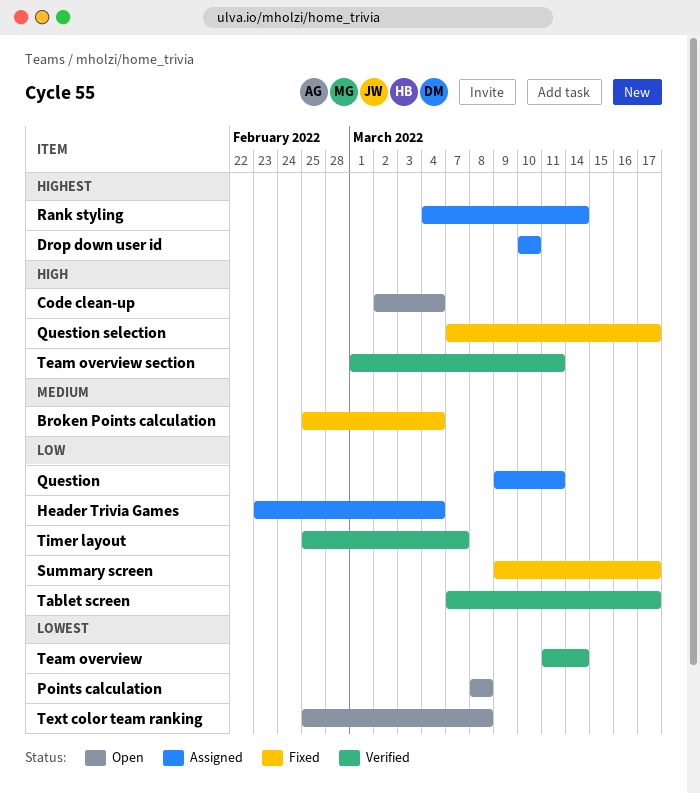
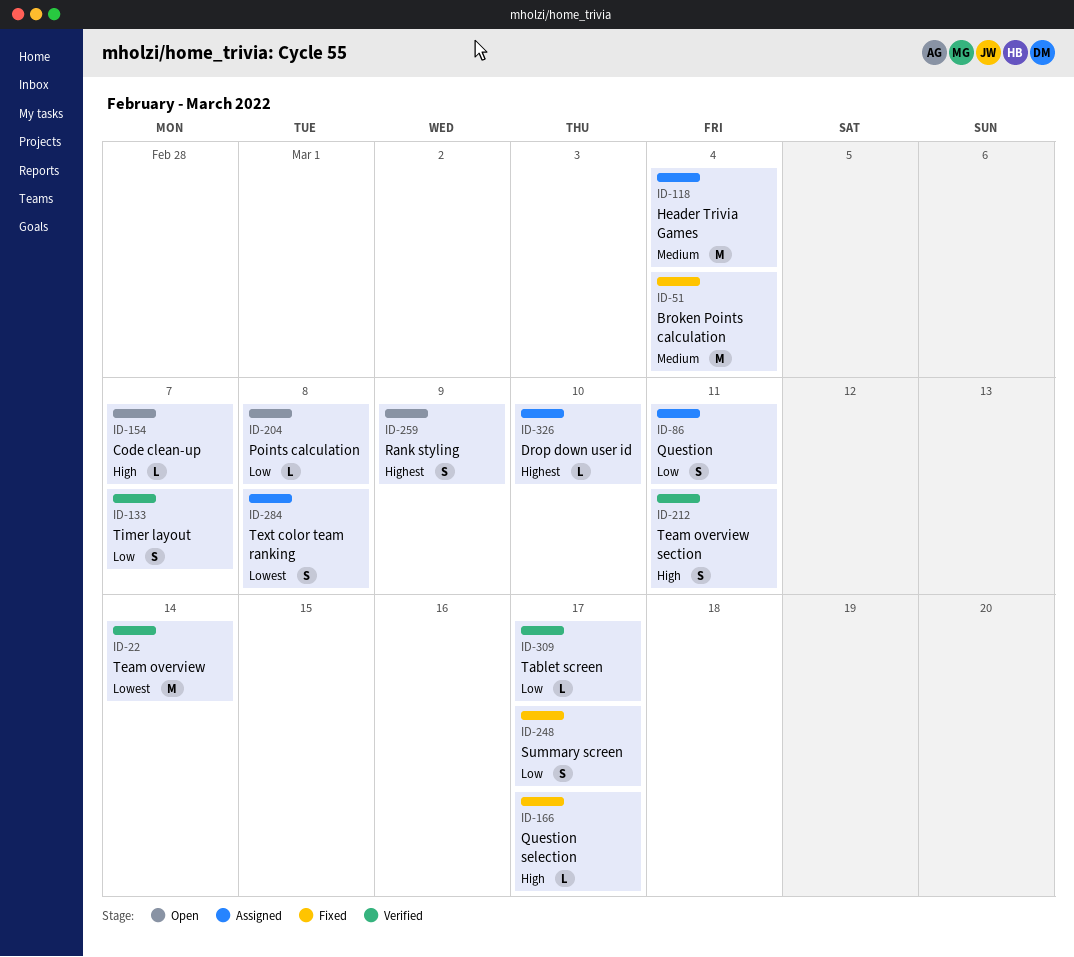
Code clean-up, due: Mar 4 -> Mar 7
Header Trivia Games, priority: Low -> Medium
Points calculation, priority: Lowest -> Low
Rank styling, status: Assigned -> Open
Rank styling, due: Mar 14 -> Mar 9
Text color team ranking, status: Open -> Assigned

